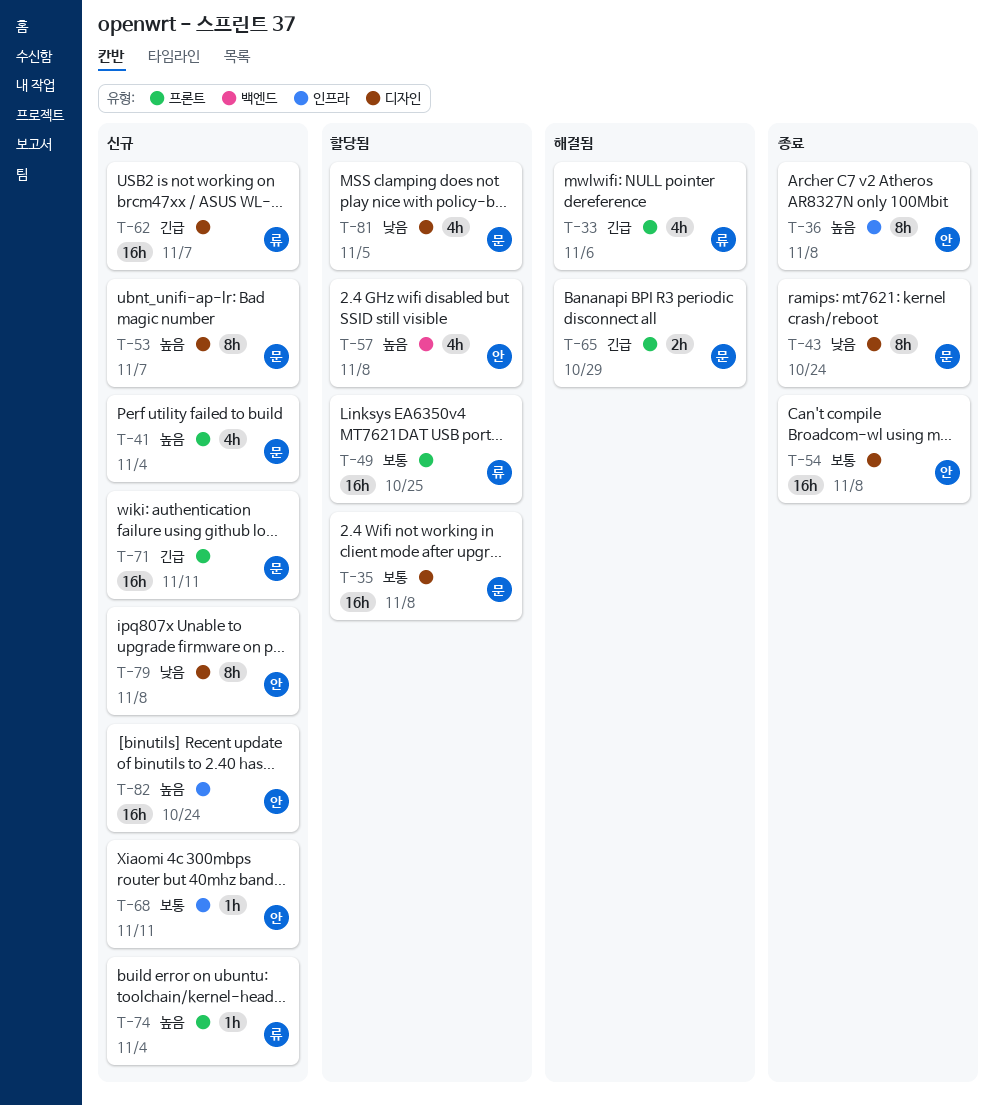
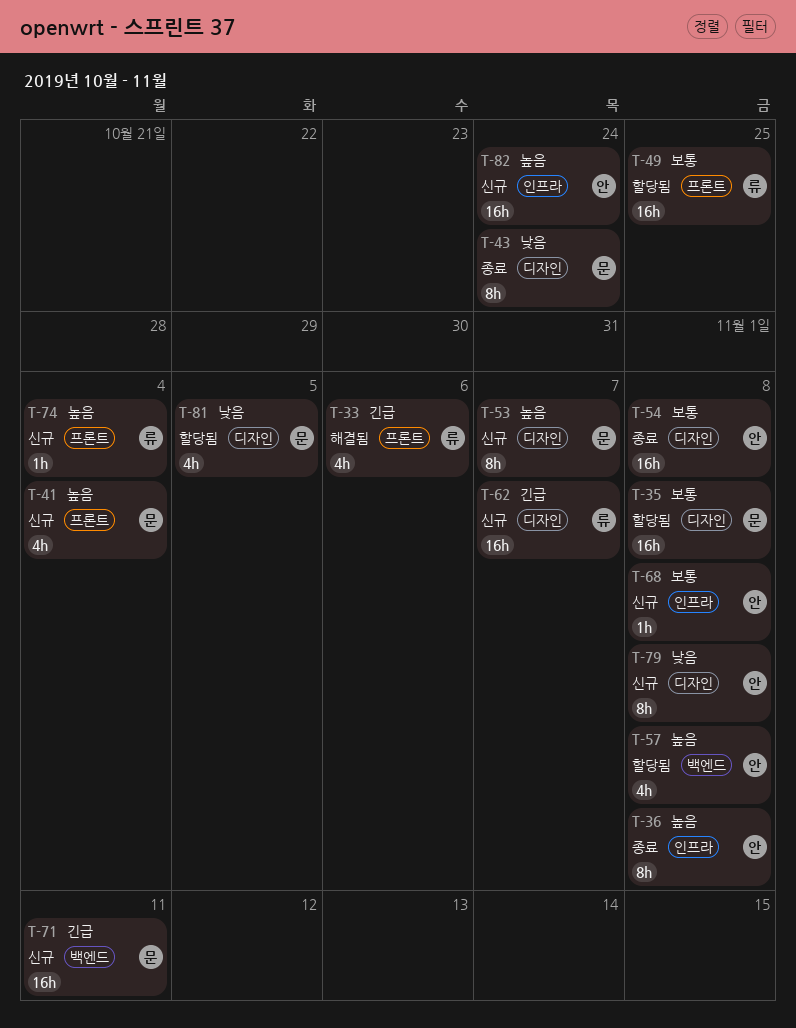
T-65: present -> none
T-68, due: Nov 11 -> Nov 8
T-71, label: 프론트 -> 백엔드

